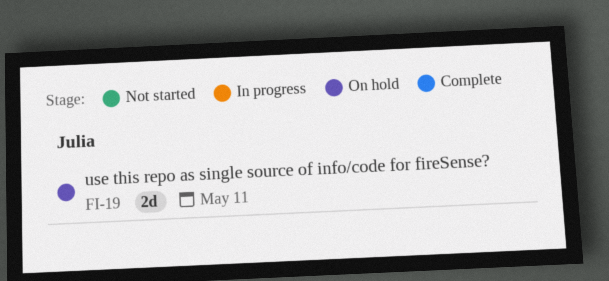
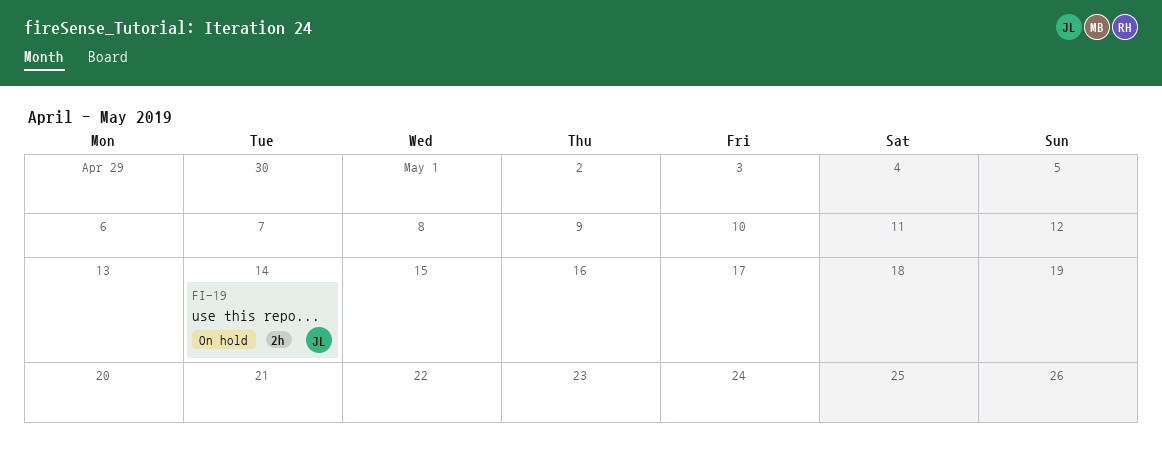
FI-19, estimate: 2d -> 2h
FI-19, due: May 11 -> May 14

